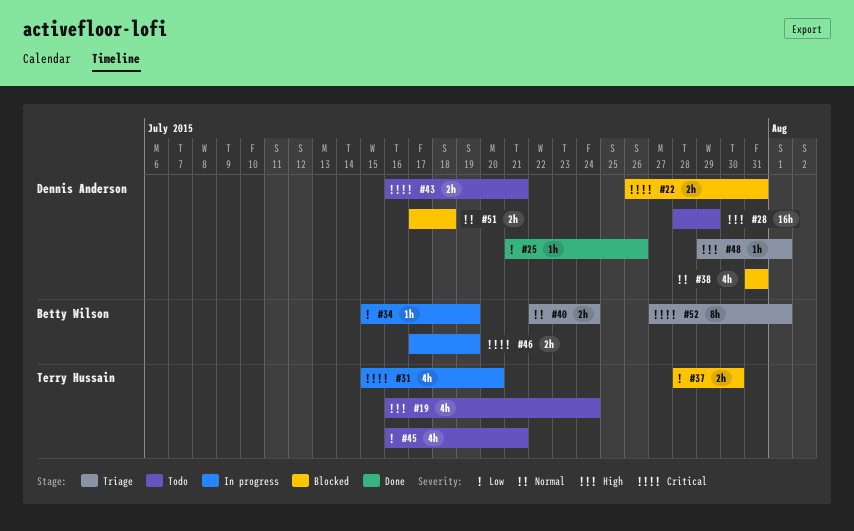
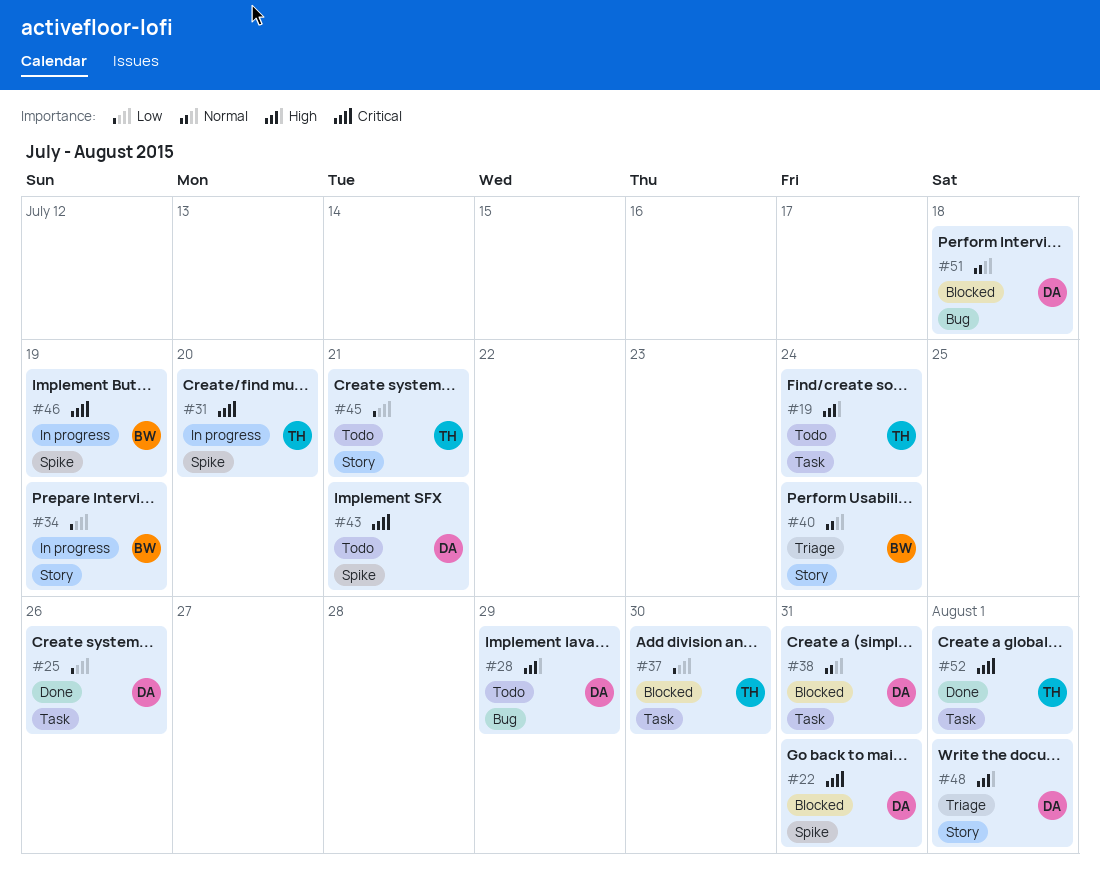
#52, status: Triage -> Done
#52, owner: Betty Wilson -> Terry Hussain

